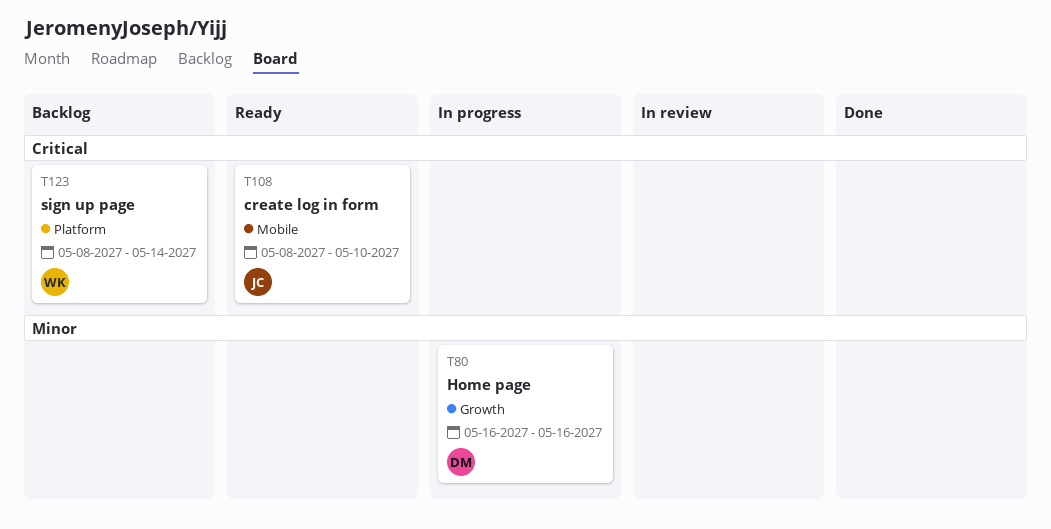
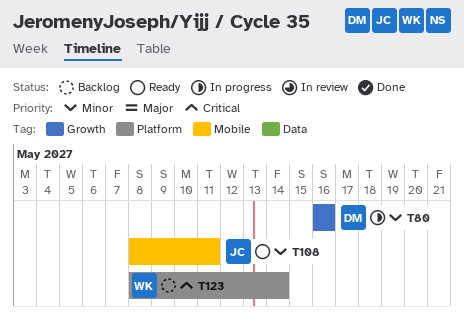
T108, priority: Critical -> Minor
T108, due: May 10 -> May 11

